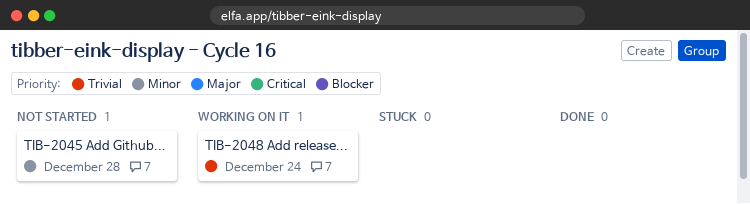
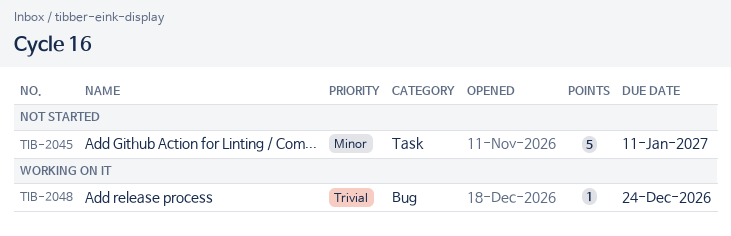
TIB-2045, due: Dec 28 -> Jan 11

